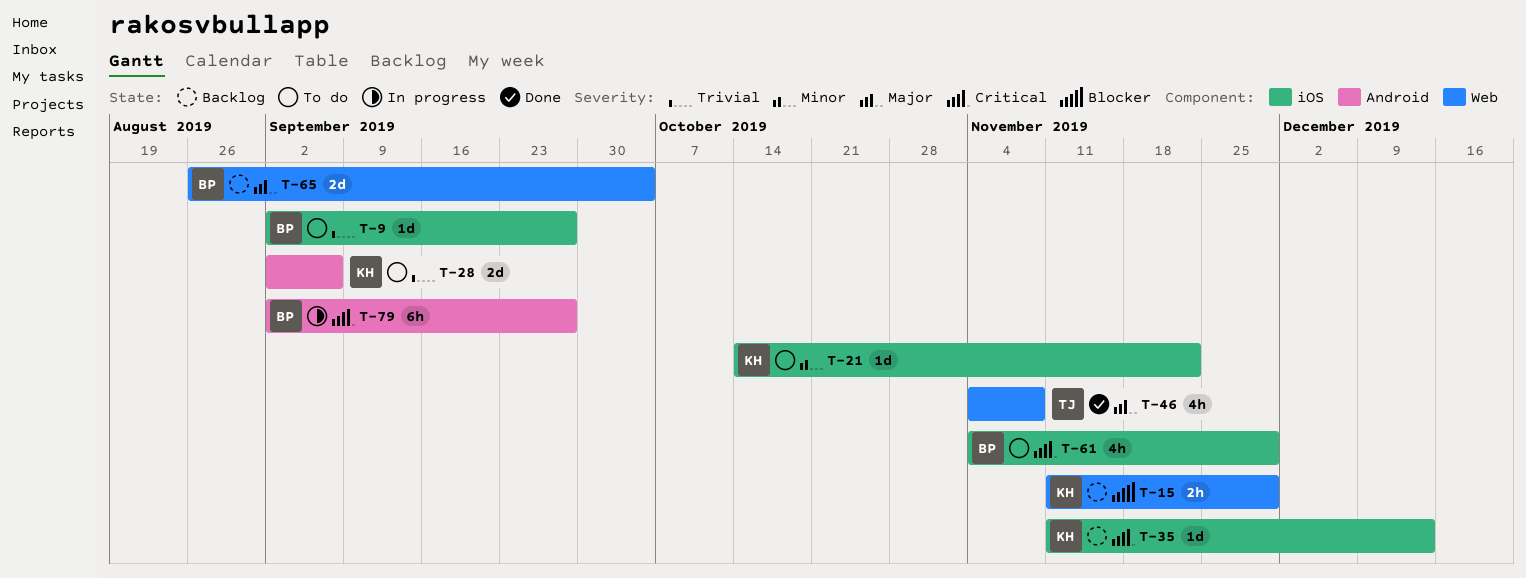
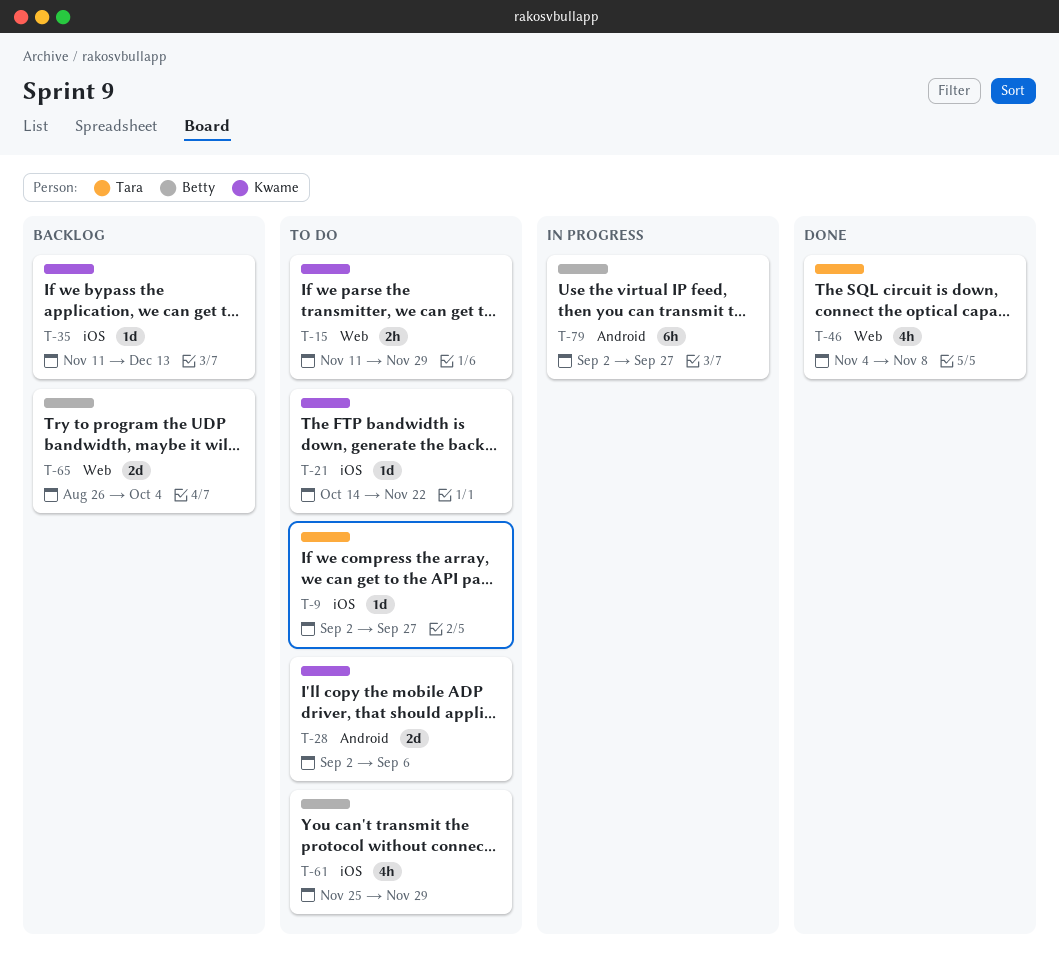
T-9, owner: Betty -> Tara
T-15, status: Backlog -> To do
T-61, start: Nov 4 -> Nov 25

